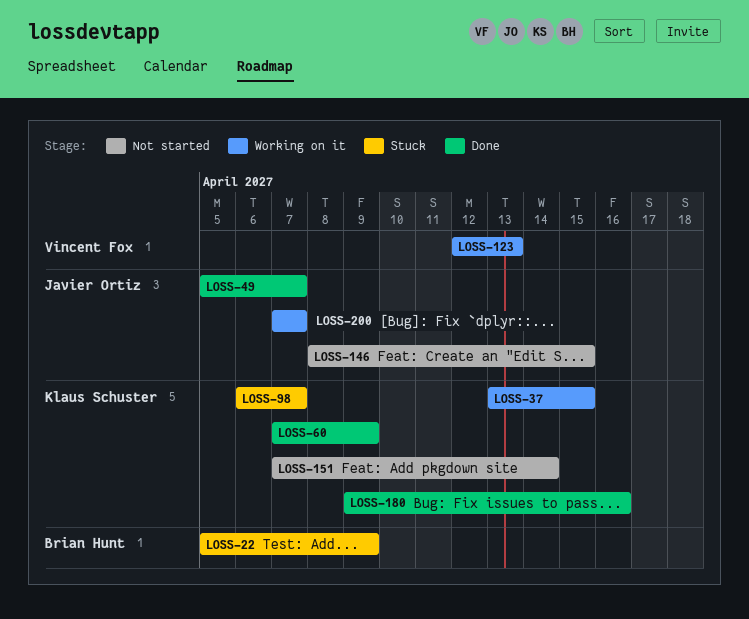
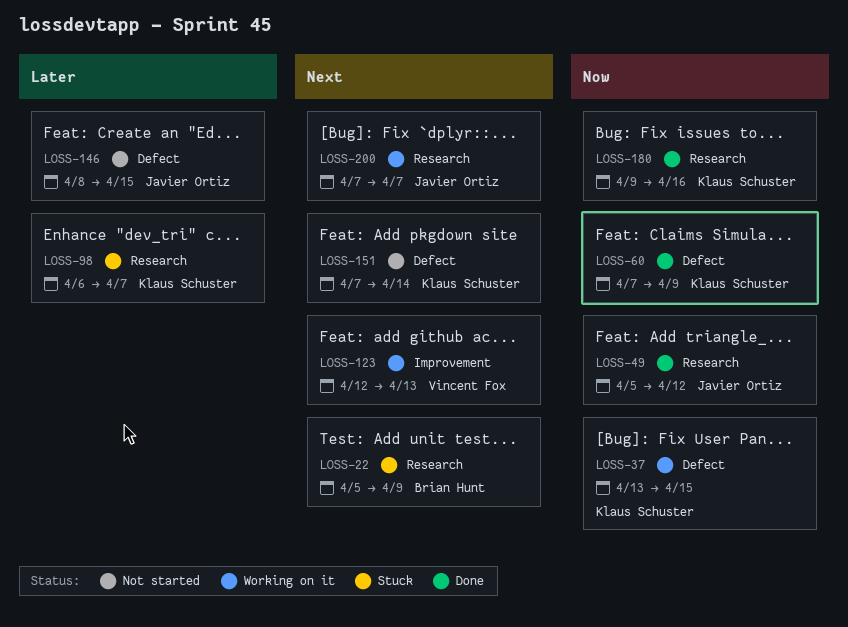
LOSS-49, due: Apr 7 -> Apr 12

